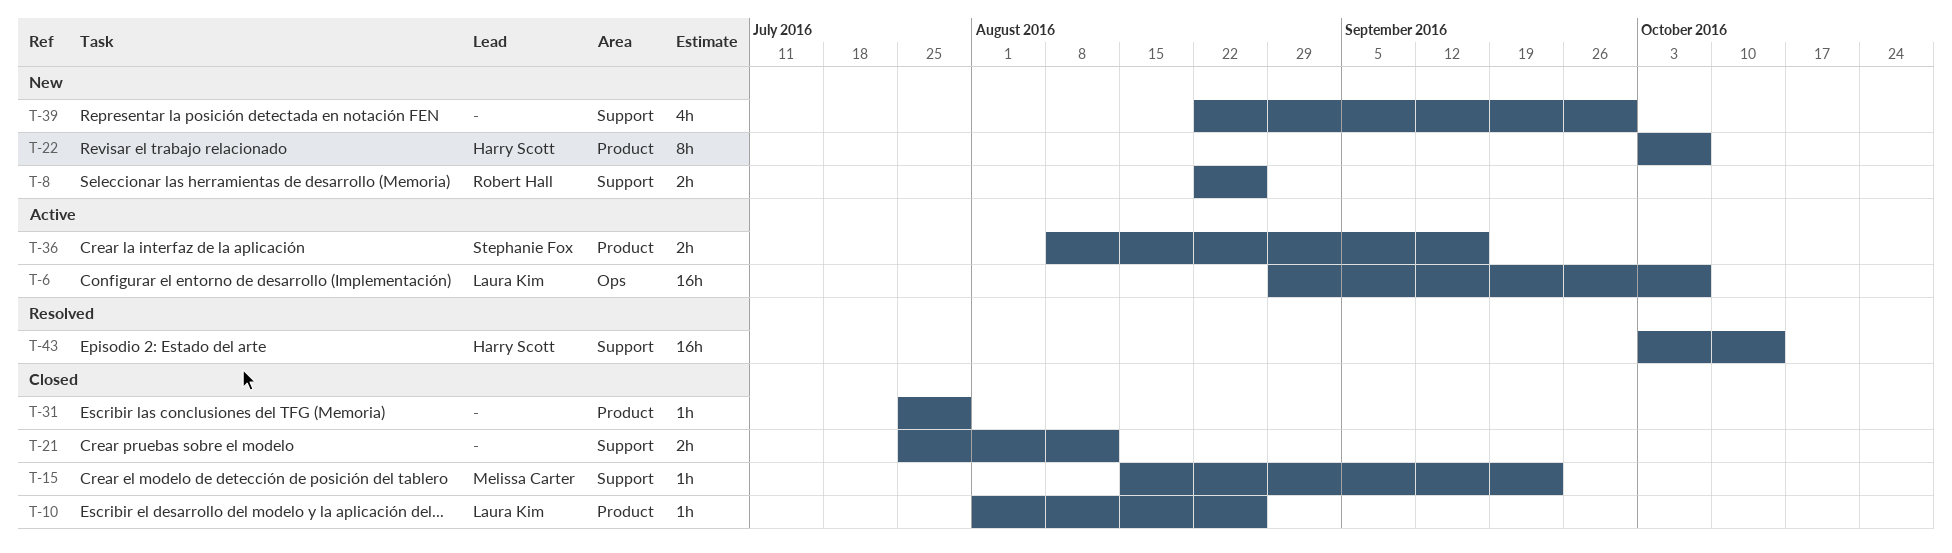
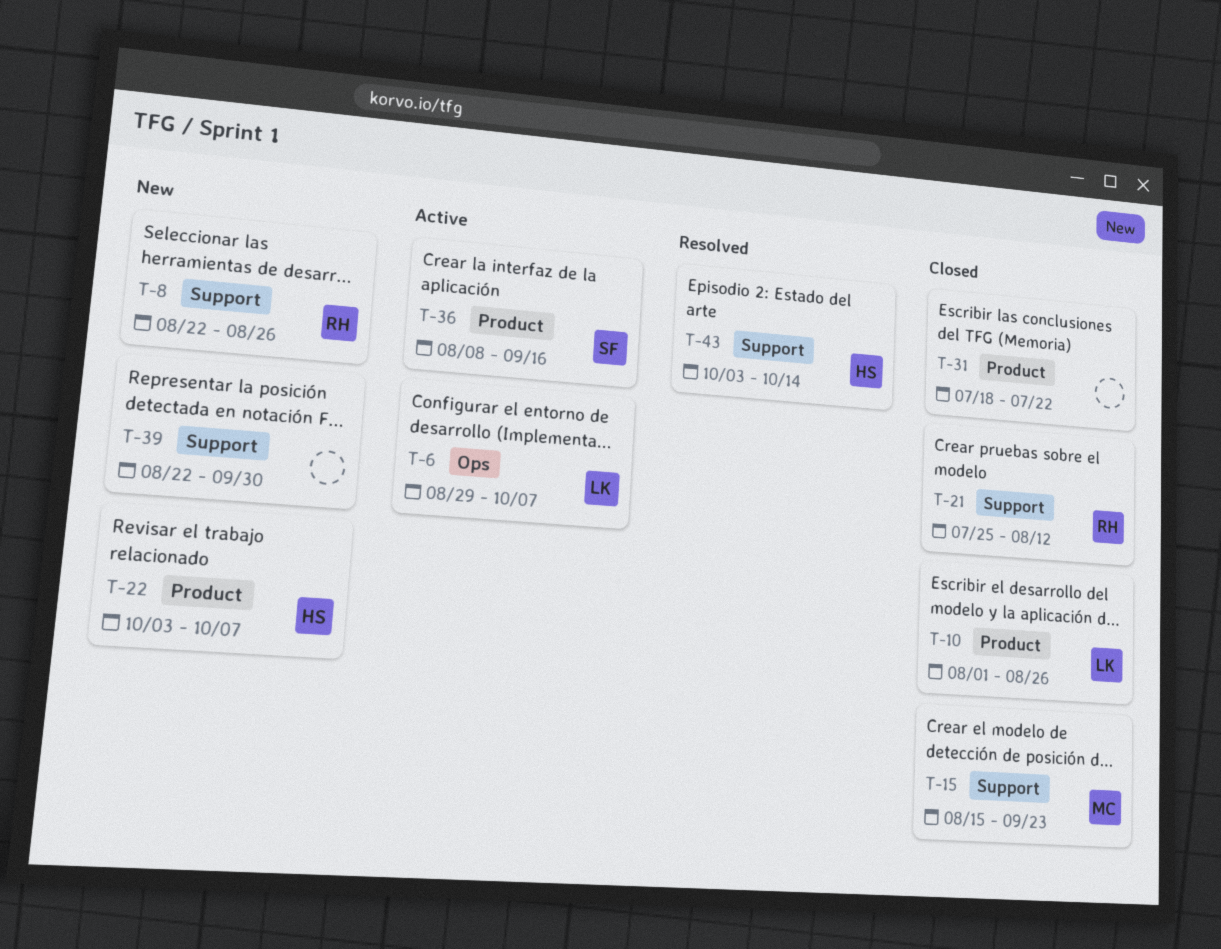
T-21, owner: none -> Robert Hall
T-31, start: Jul 25 -> Jul 18
T-31, due: Jul 29 -> Jul 22

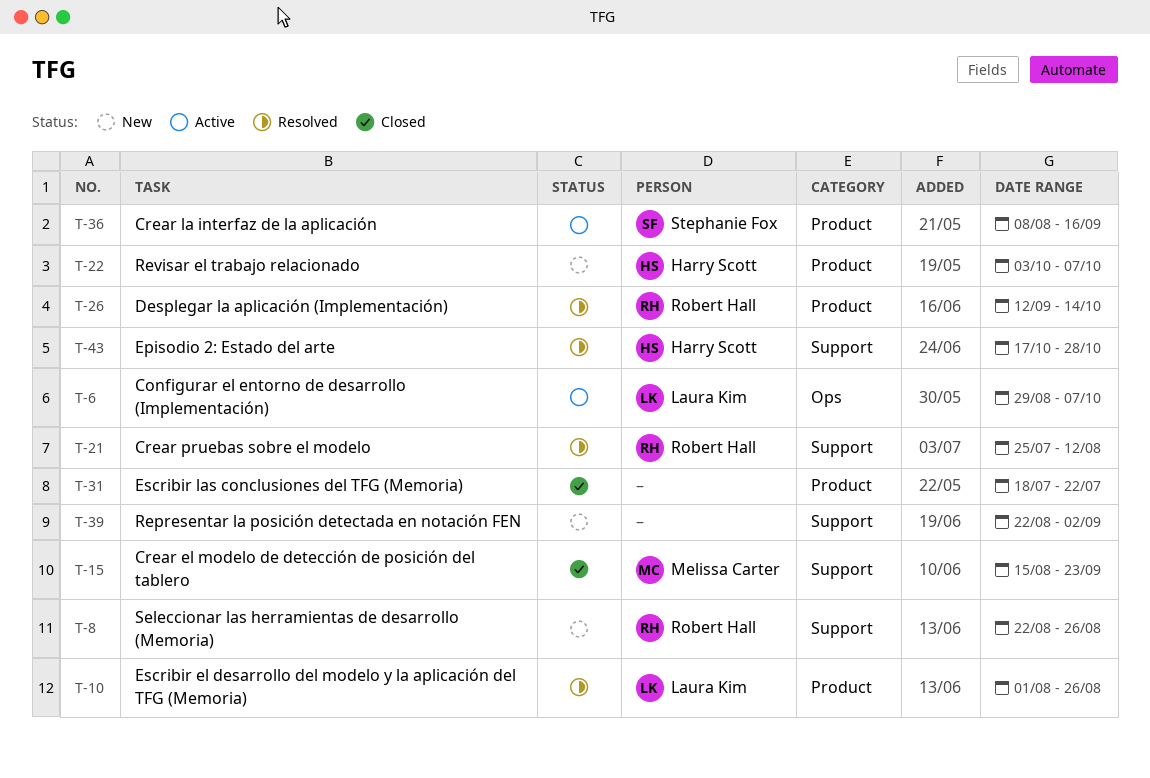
T-10, status: Closed -> Resolved
T-21, status: Closed -> Resolved
T-26: none -> present
T-39, due: Sep 30 -> Sep 2
T-43, start: Oct 3 -> Oct 17
T-43, due: Oct 14 -> Oct 28

